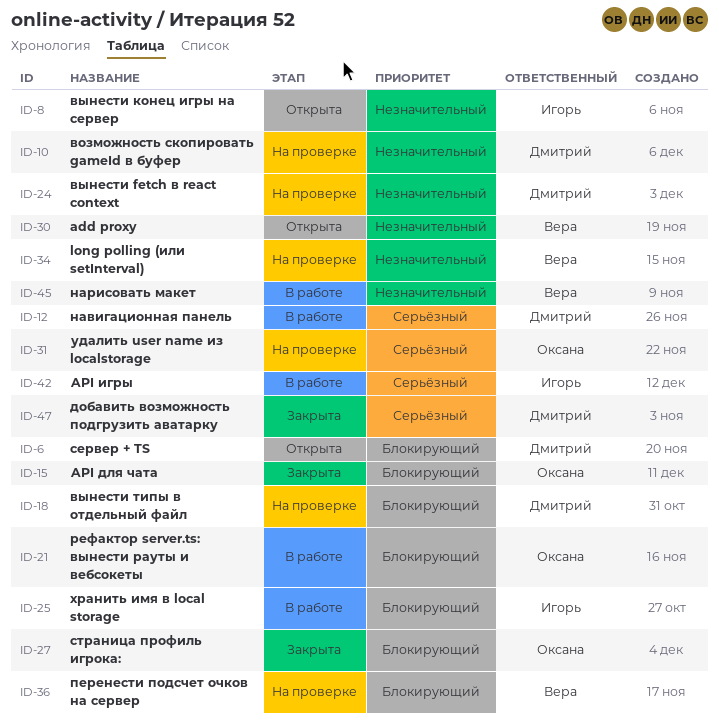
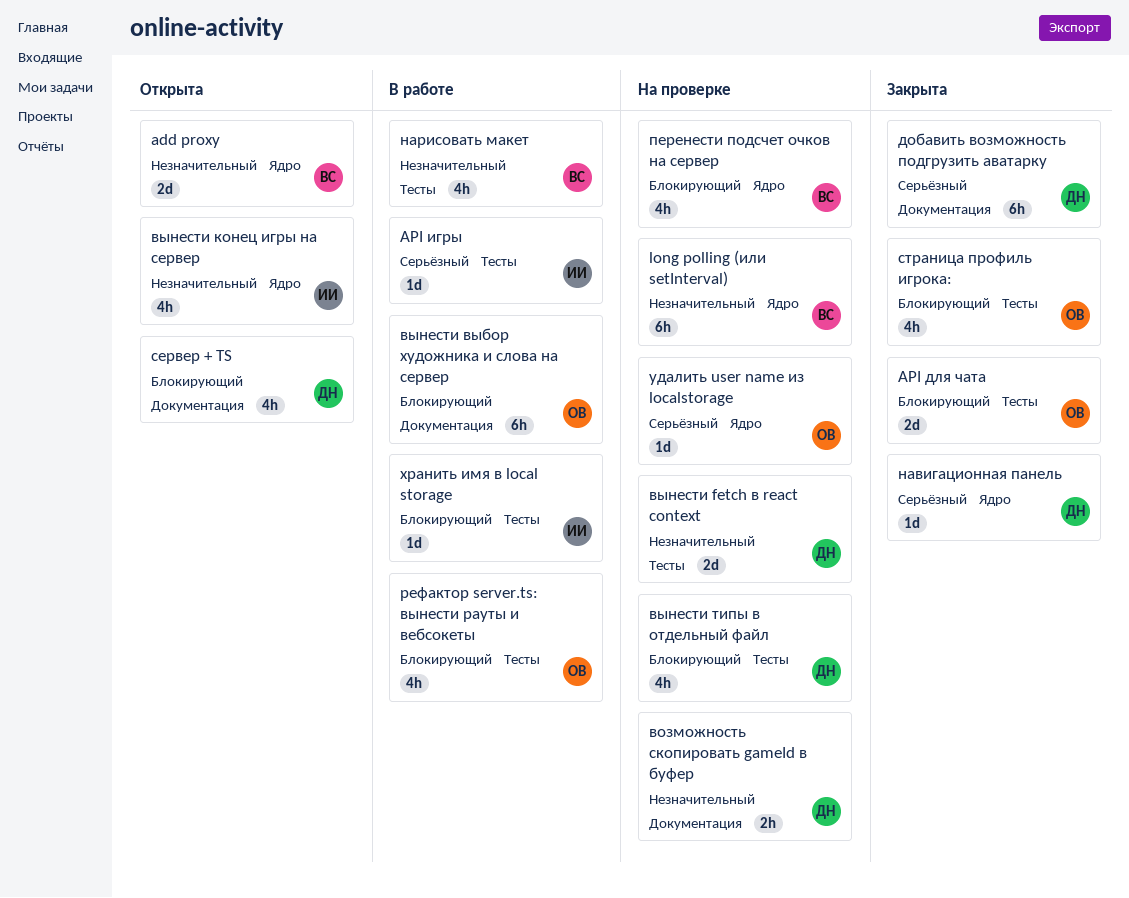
вынести выбор художника и слова на сервер: none -> present
навигационная панель, status: В работе -> Закрыта

